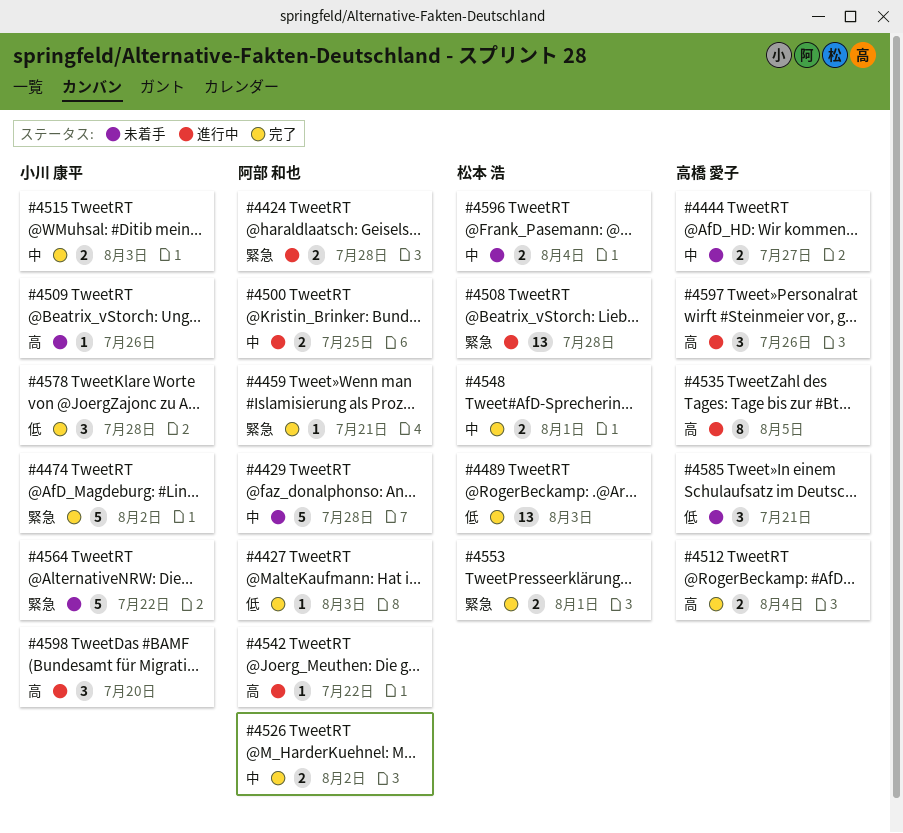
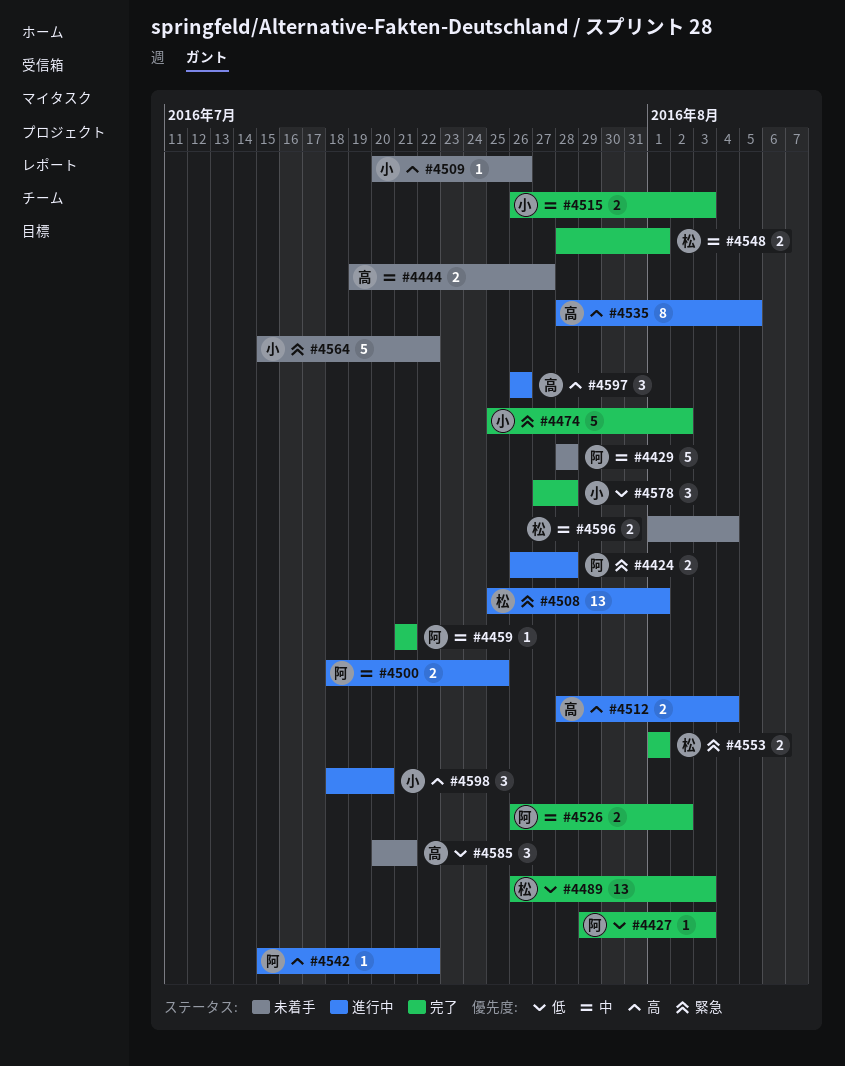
#4459, priority: 緊急 -> 中
#4508, due: Jul 28 -> Aug 1
#4512, status: 完了 -> 進行中

